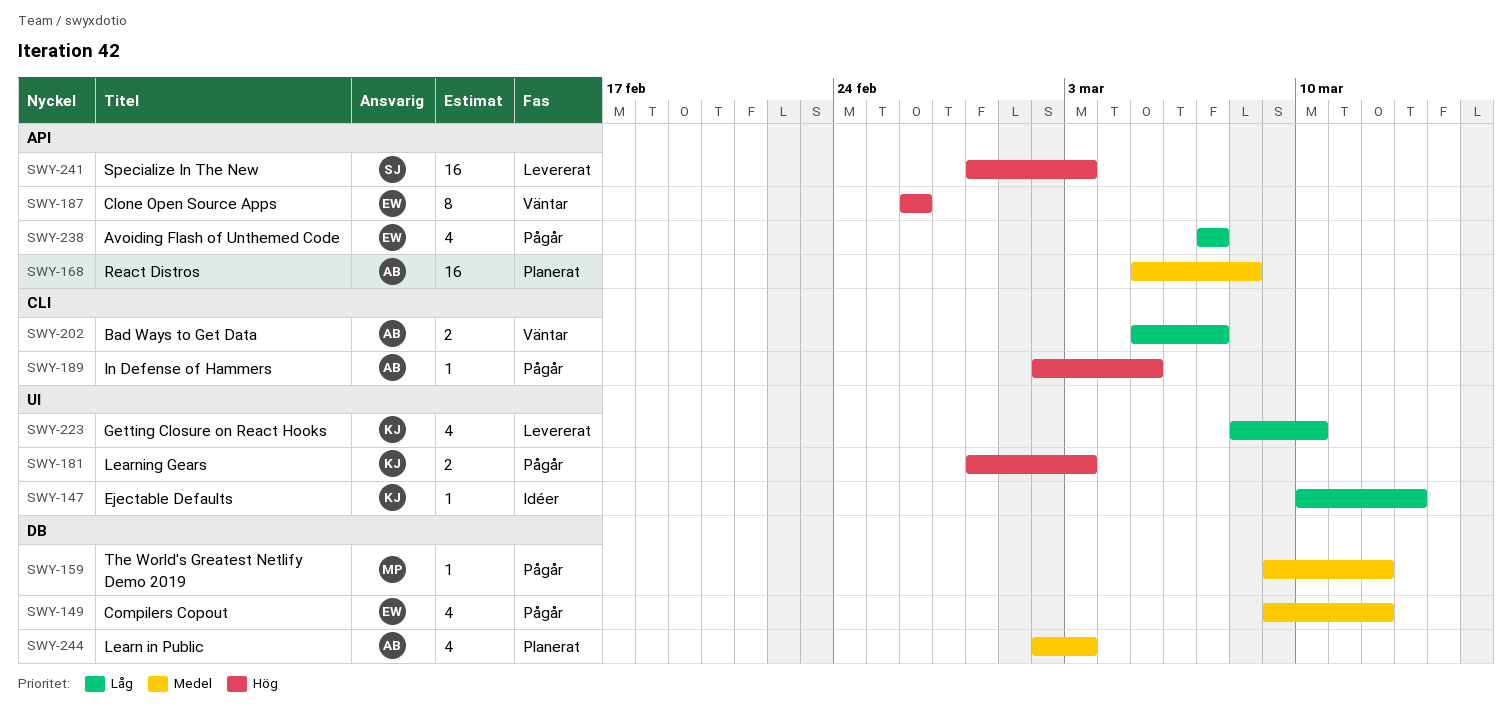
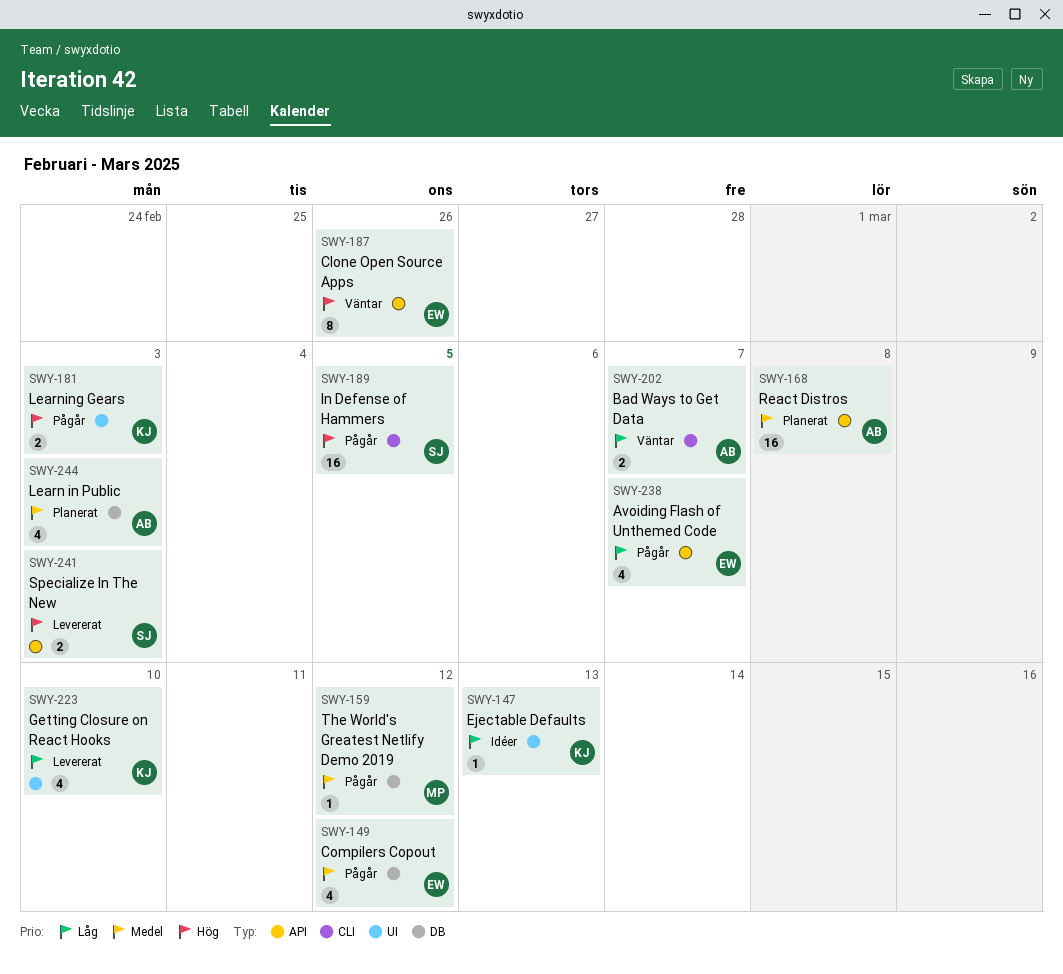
SWY-189, owner: AB -> SJ
SWY-189, estimate: 1 -> 16
SWY-241, estimate: 16 -> 2

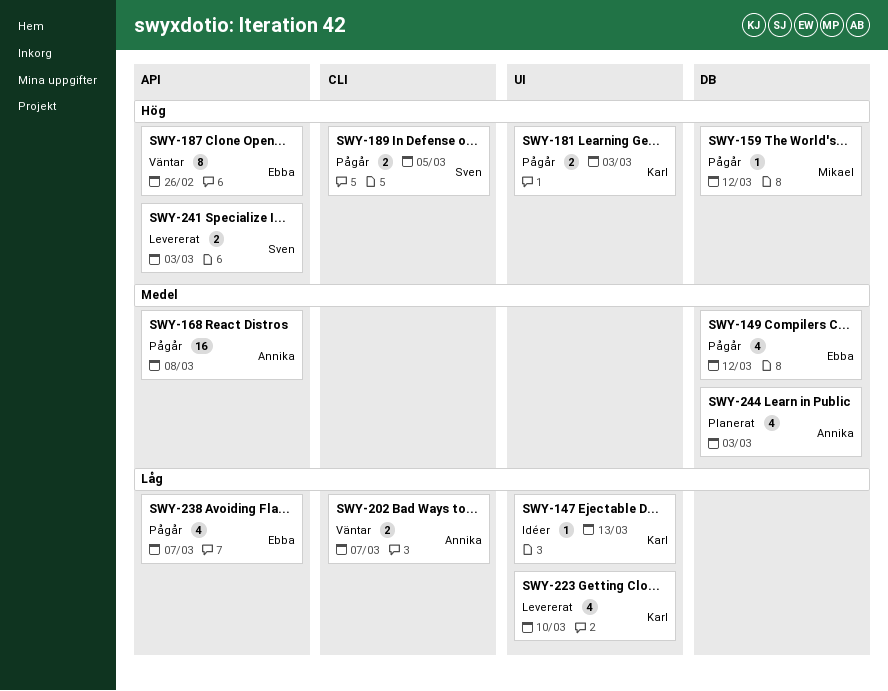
SWY-159, priority: Medel -> Hög
SWY-168, status: Planerat -> Pågår
SWY-189, estimate: 16 -> 2

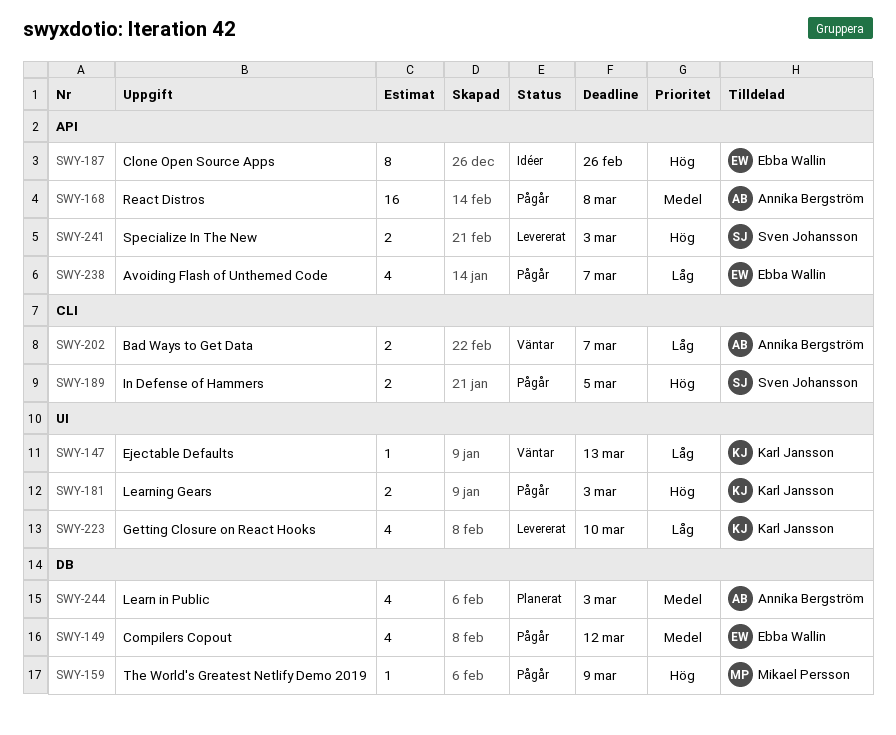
SWY-147, status: Idéer -> Väntar
SWY-159, due: Mar 12 -> Mar 9
SWY-187, status: Väntar -> Idéer

